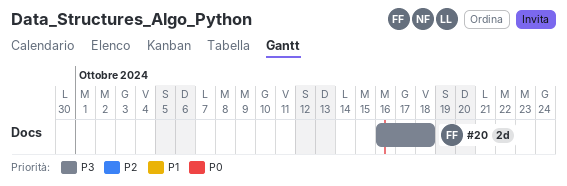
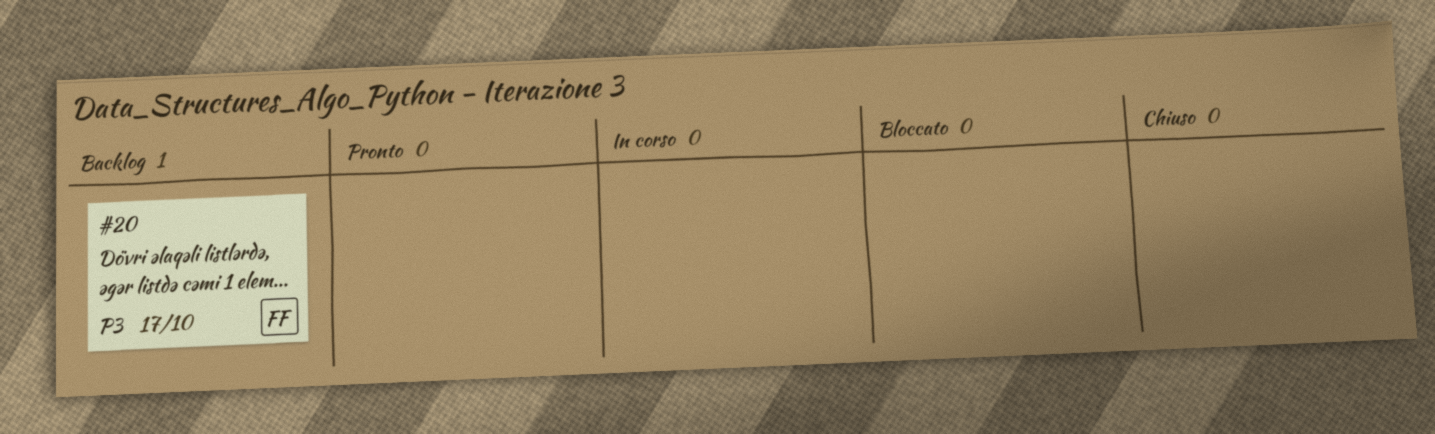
#20, due: Oct 18 -> Oct 17

